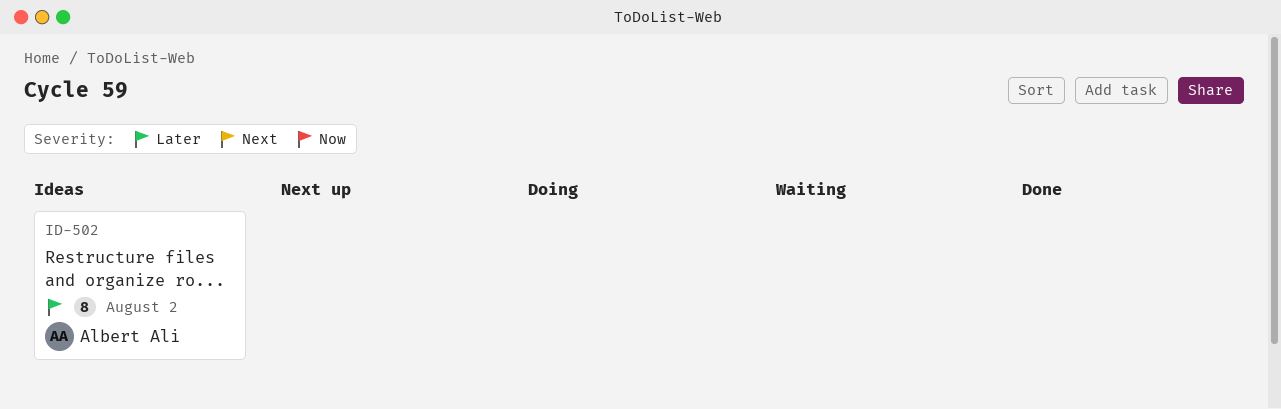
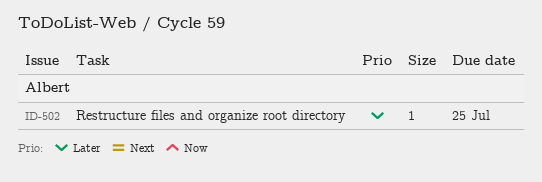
ID-502, estimate: 8 -> 1
ID-502, due: Aug 2 -> Jul 25

